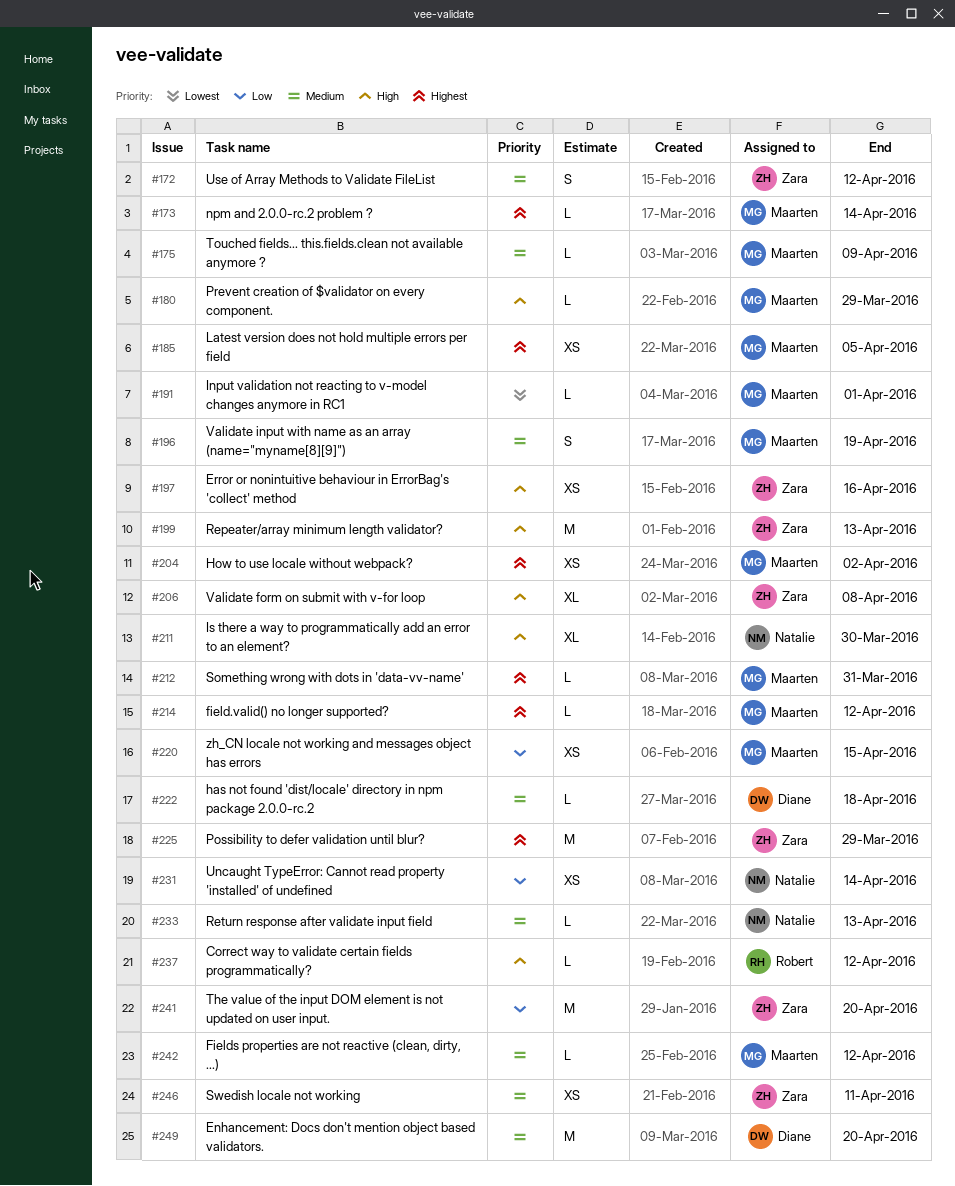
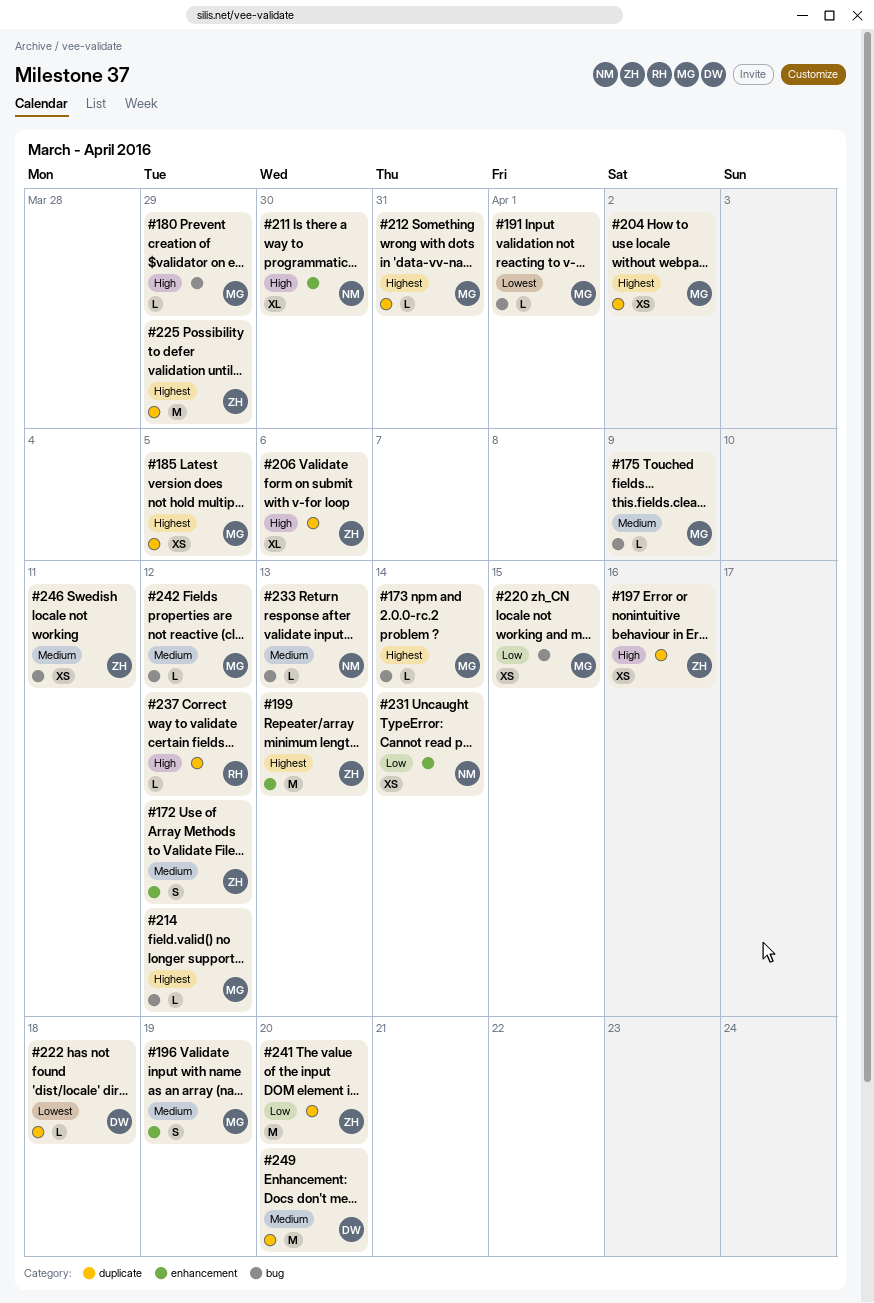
#199, priority: High -> Highest
#206, due: Apr 8 -> Apr 6
#222, priority: Medium -> Lowest

